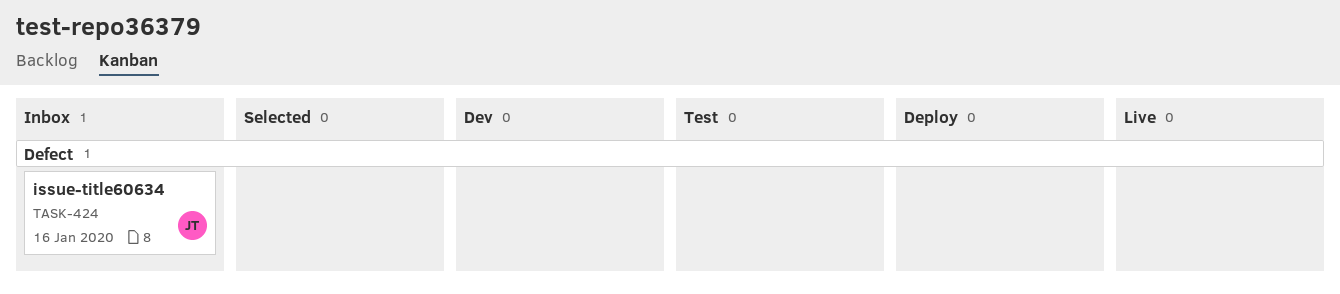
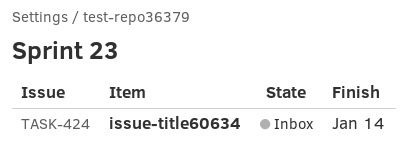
TASK-424, due: Jan 16 -> Jan 14

